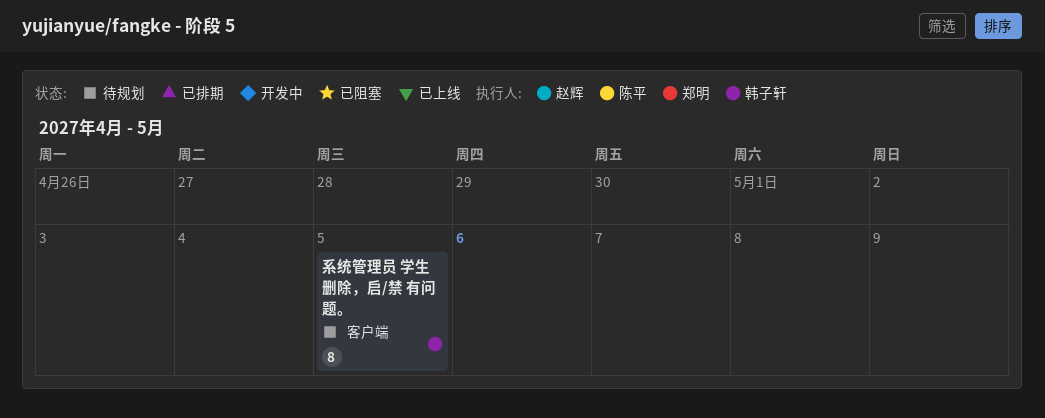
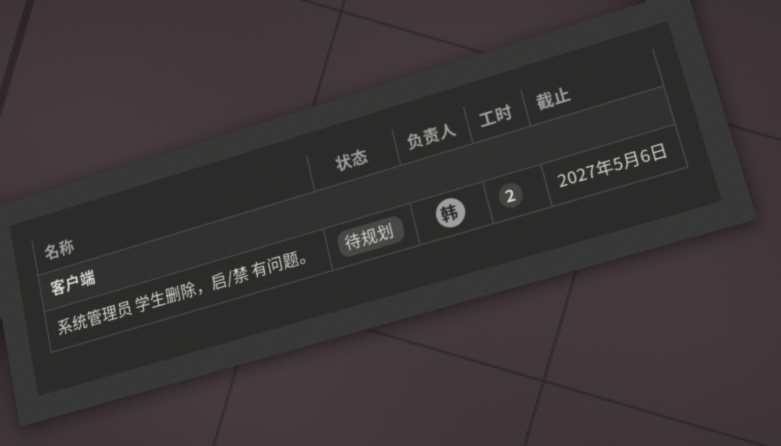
系统管理员 学生删除，启/禁 有问题。, estimate: 8 -> 2
系统管理员 学生删除，启/禁 有问题。, due: May 5 -> May 6

